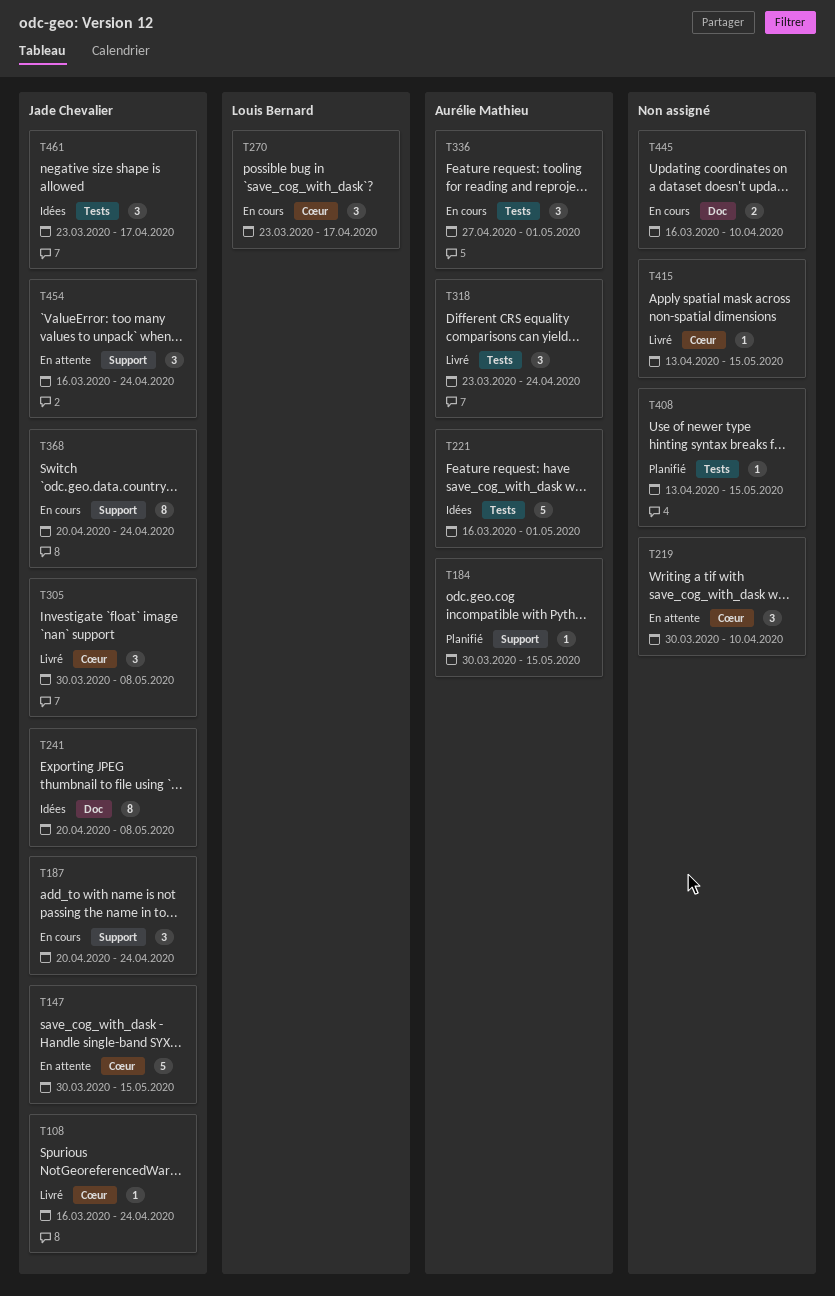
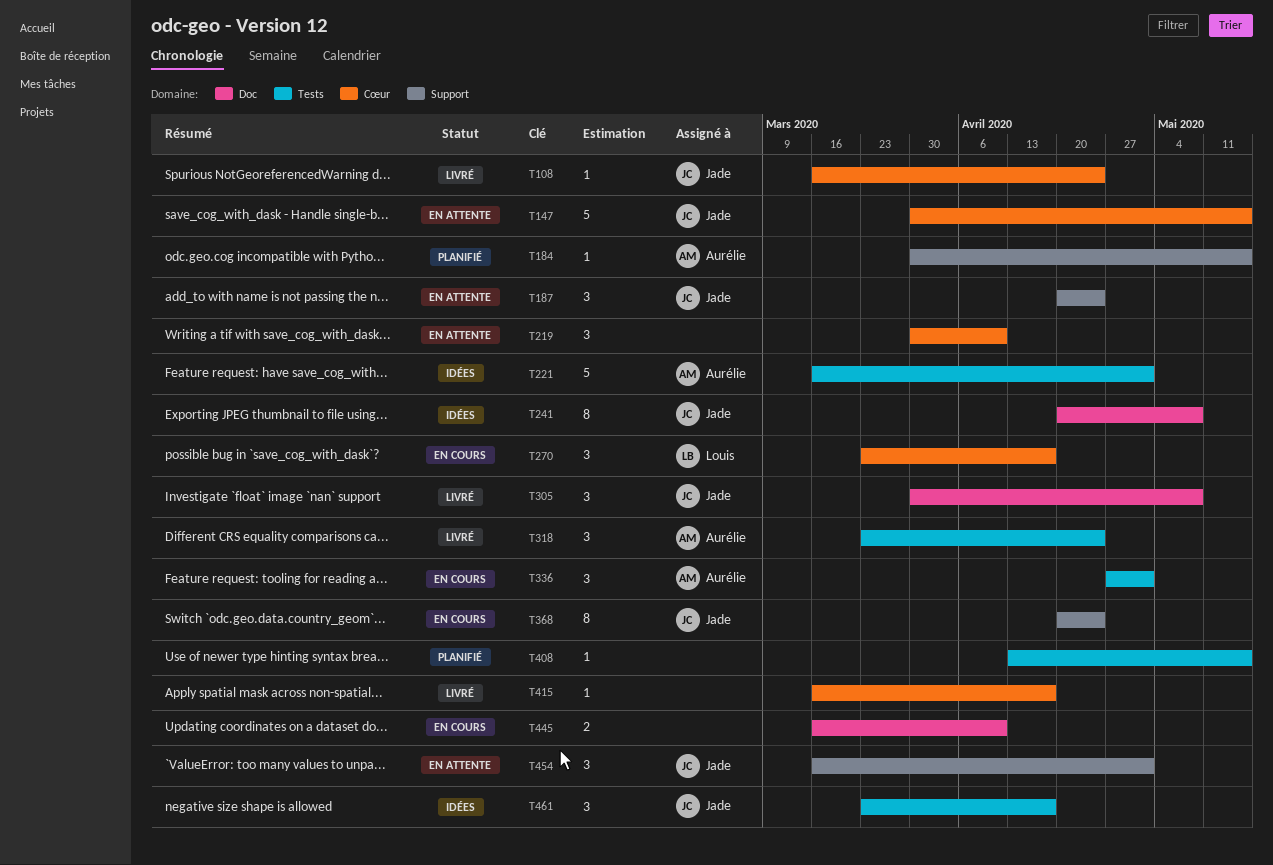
T187, status: En cours -> En attente
T305, label: Cœur -> Doc
T415, start: Apr 13 -> Mar 16
T415, due: May 15 -> Apr 17
T454, due: Apr 24 -> May 1

